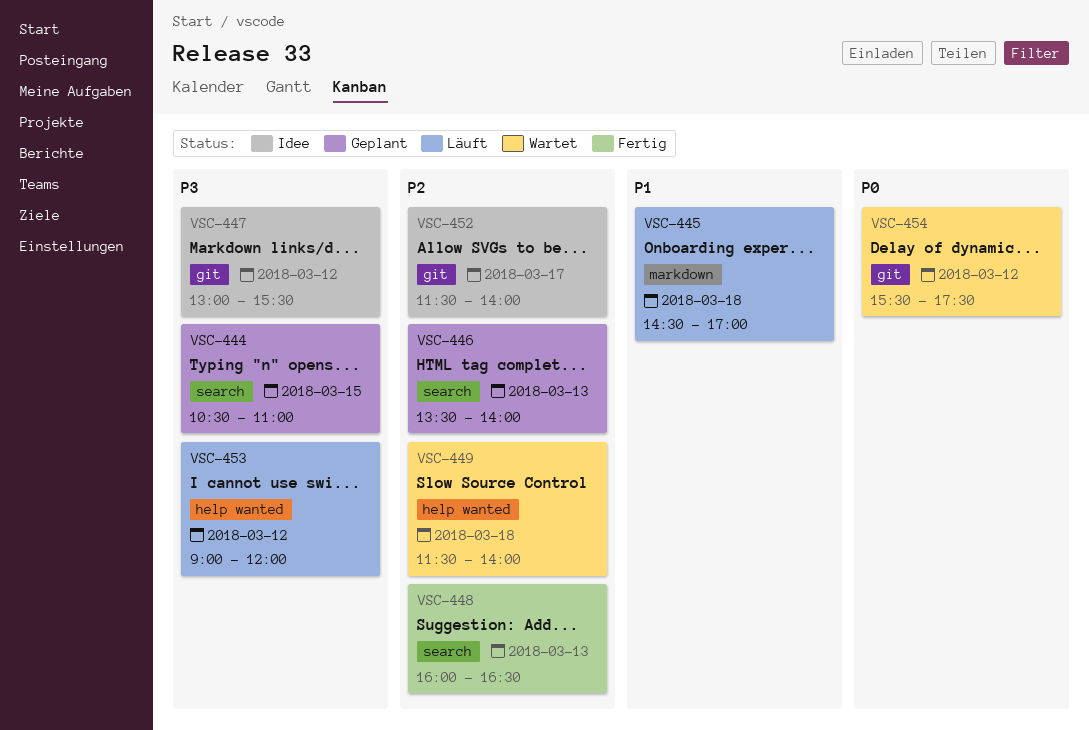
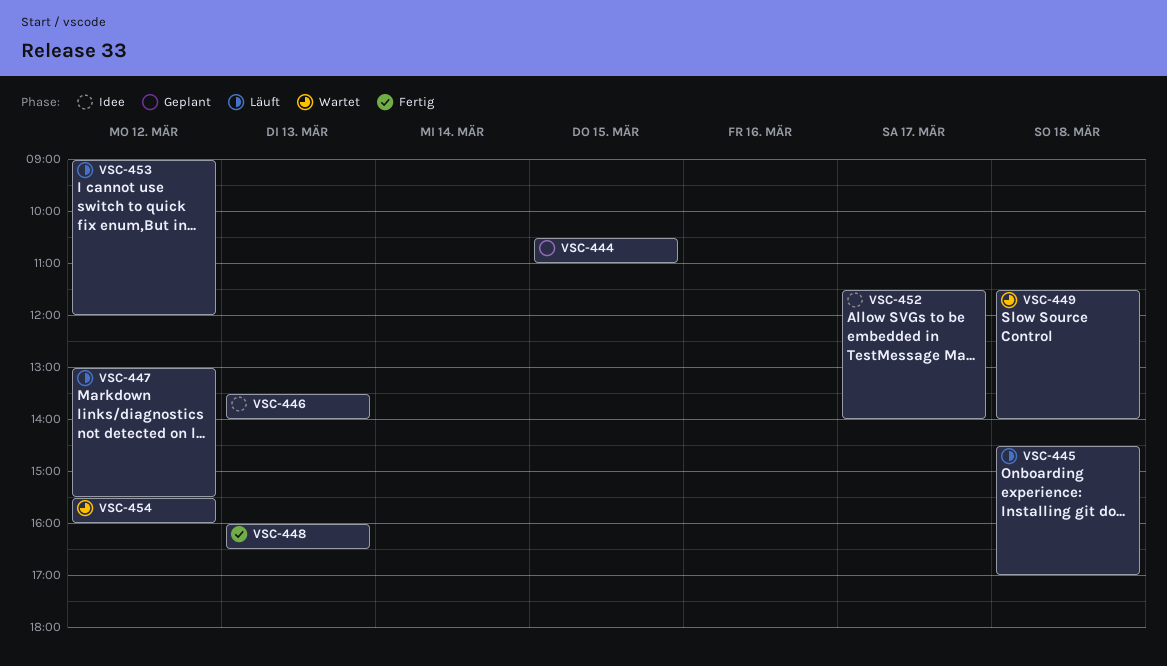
VSC-446, status: Geplant -> Idee
VSC-447, status: Idee -> Läuft
VSC-454, ends: 17:30 -> 16:00

